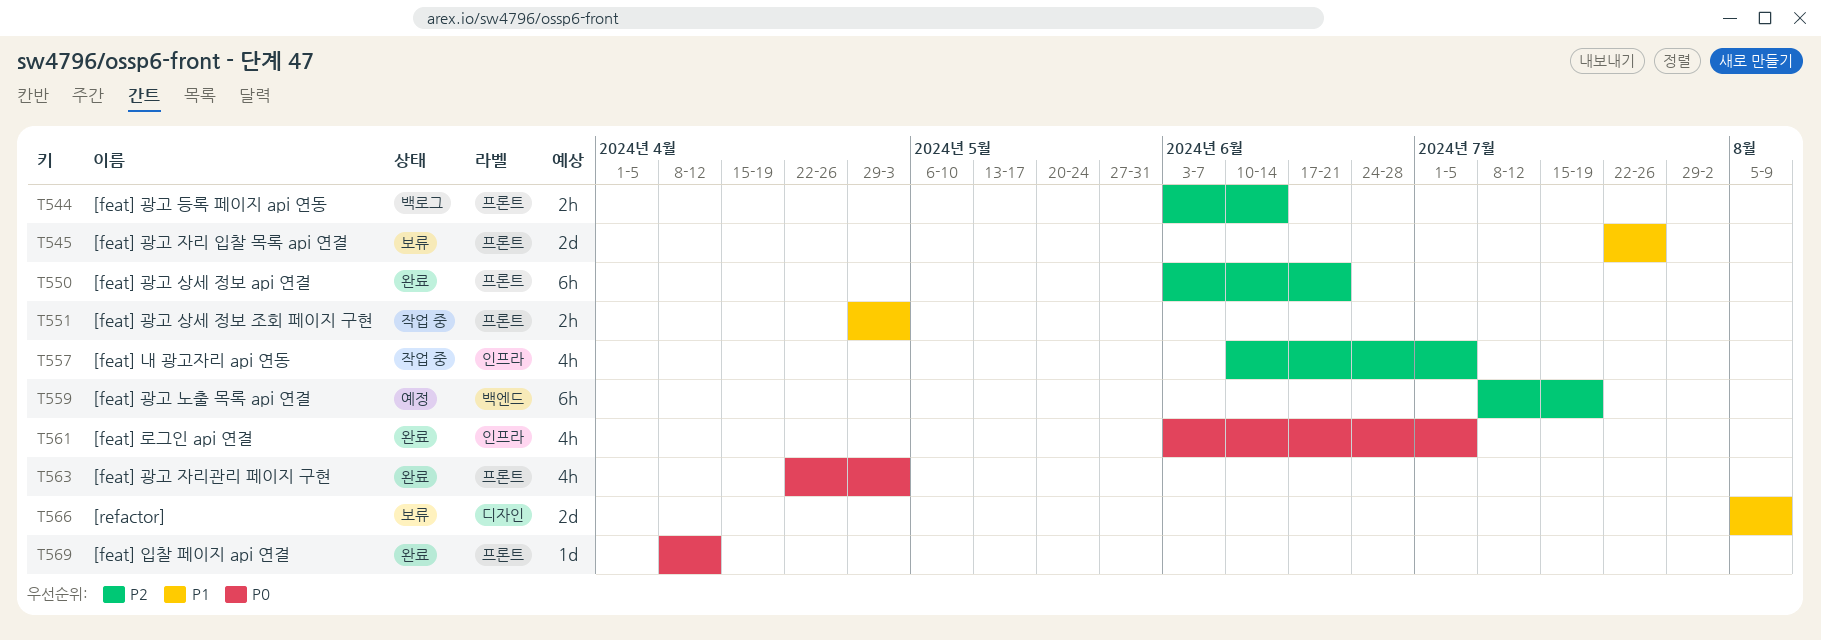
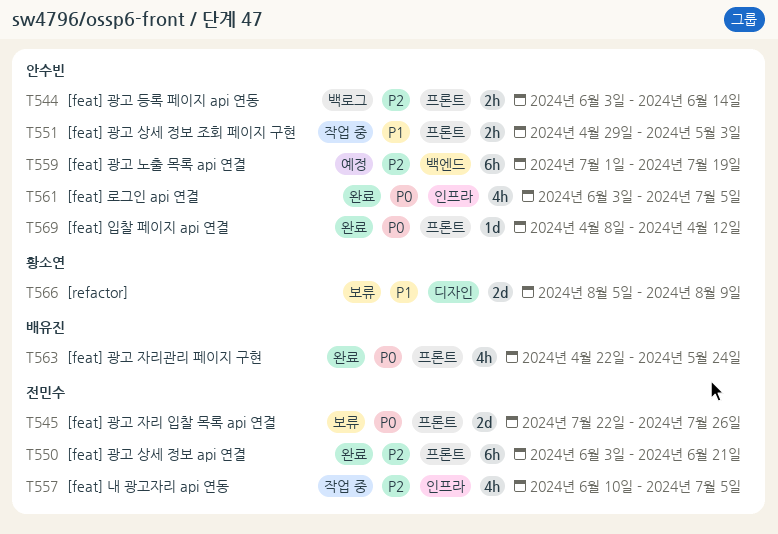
T545, priority: P1 -> P0
T559, start: Jul 8 -> Jul 1
T563, due: May 3 -> May 24

